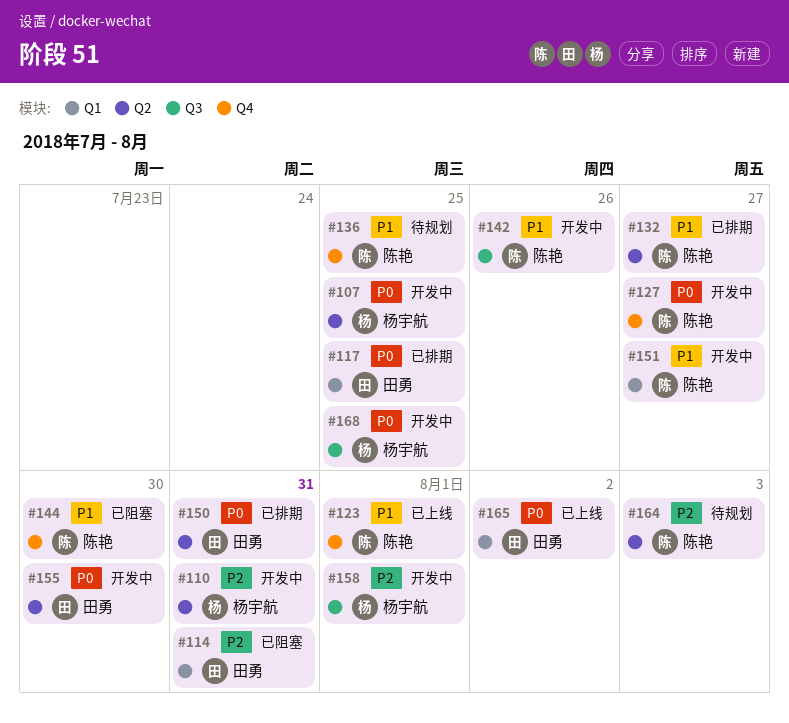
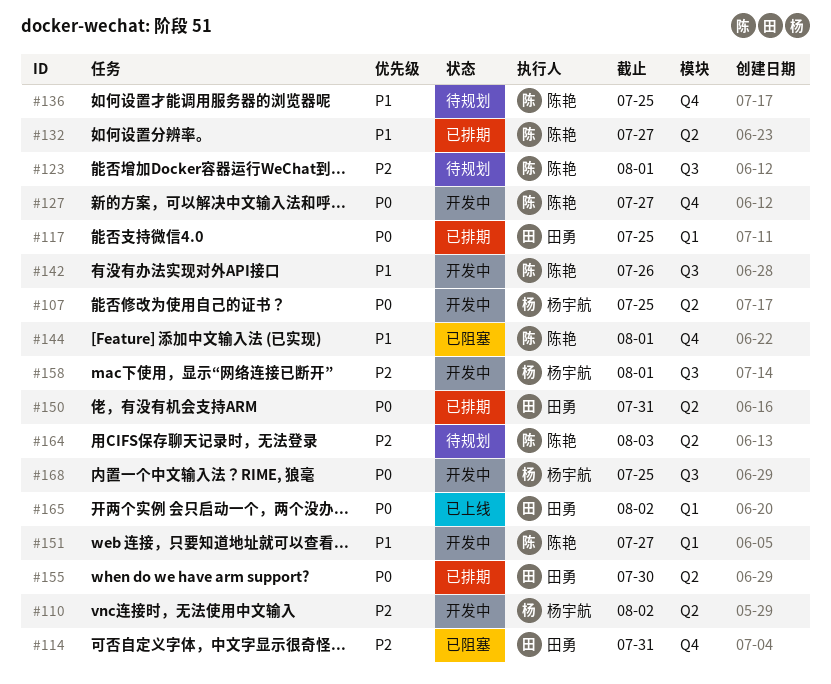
#110, due: Jul 31 -> Aug 2
#114, label: Q1 -> Q4
#123, status: 已上线 -> 待规划
#123, priority: P1 -> P2
#123, label: Q4 -> Q3
#144, due: Jul 30 -> Aug 1
#155, status: 开发中 -> 已排期

